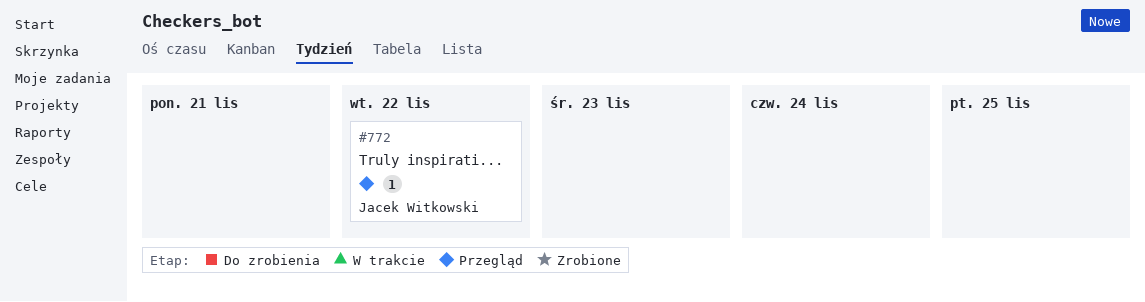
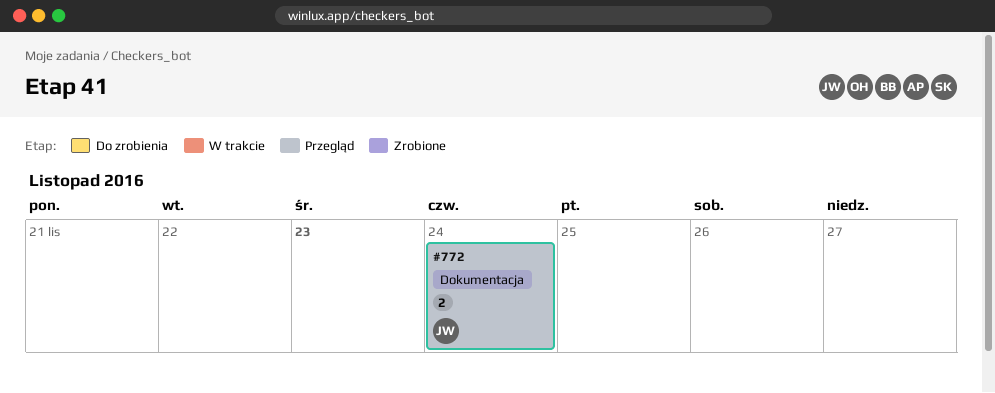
#772, estimate: 1 -> 2
#772, due: Nov 22 -> Nov 24

